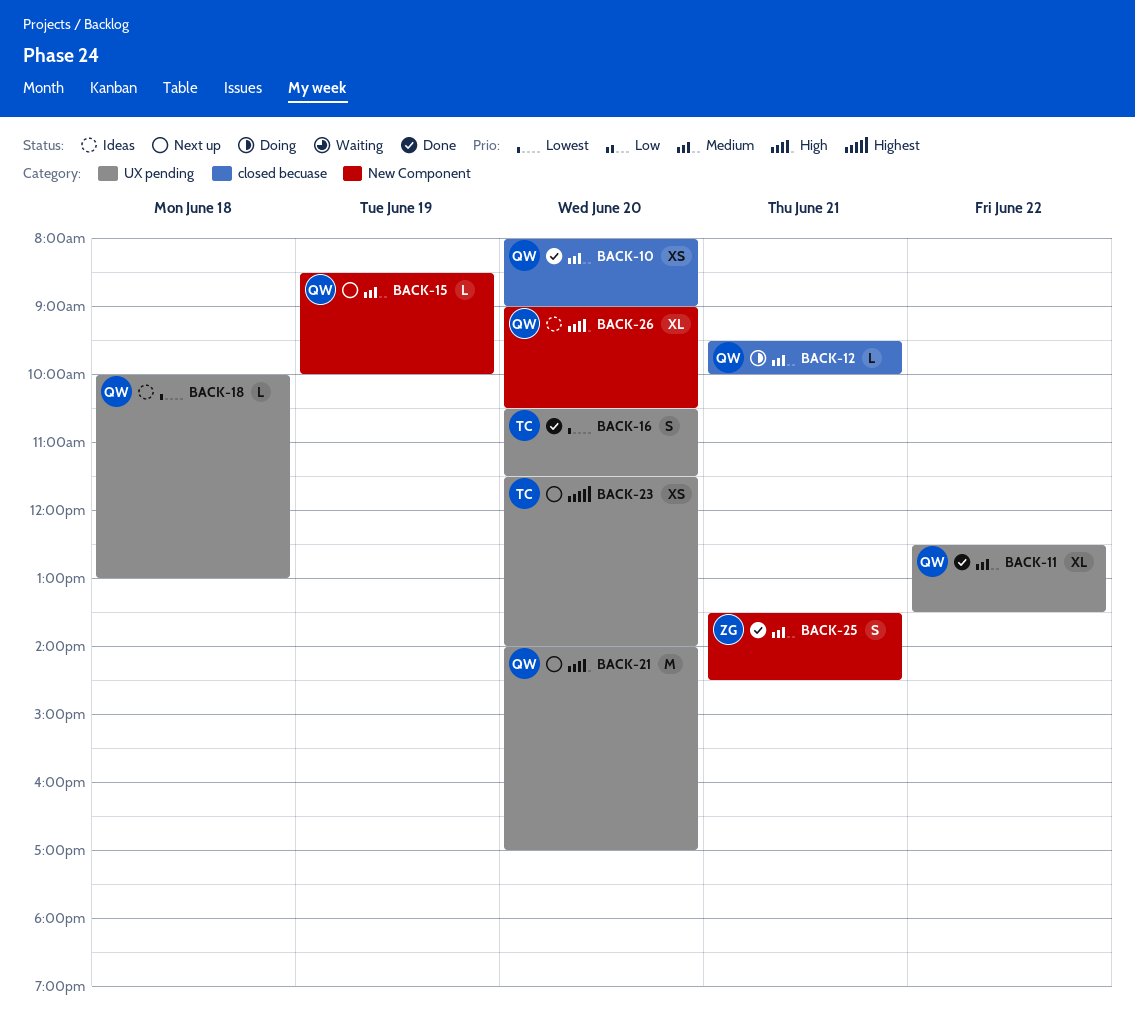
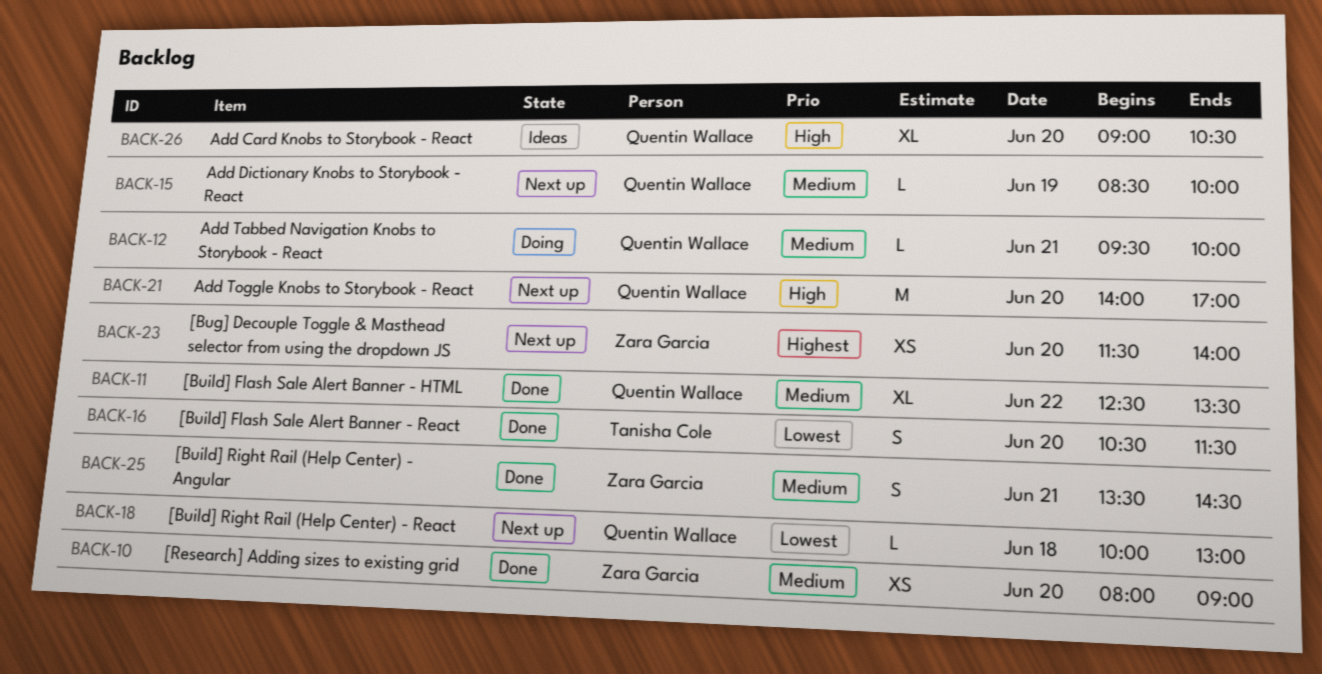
BACK-10, owner: Quentin Wallace -> Zara Garcia
BACK-18, status: Ideas -> Next up
BACK-23, owner: Tanisha Cole -> Zara Garcia

